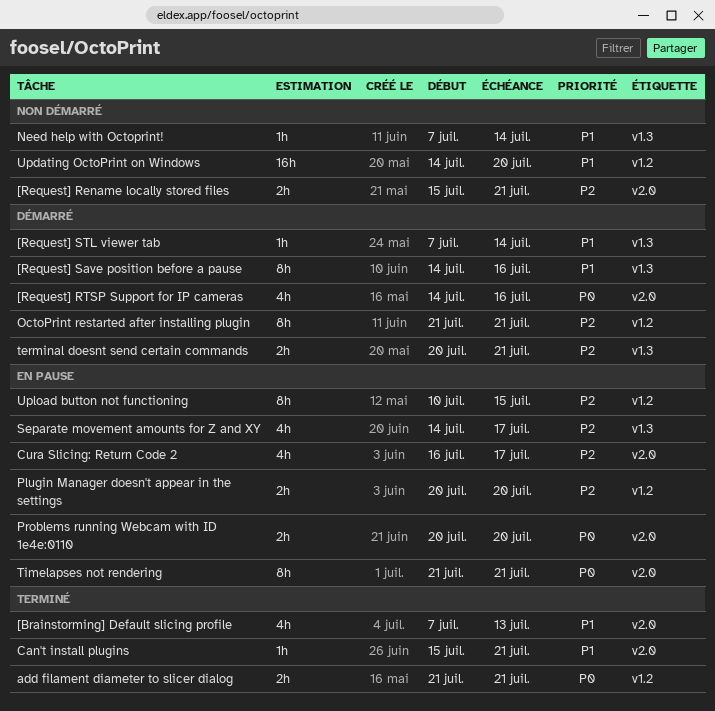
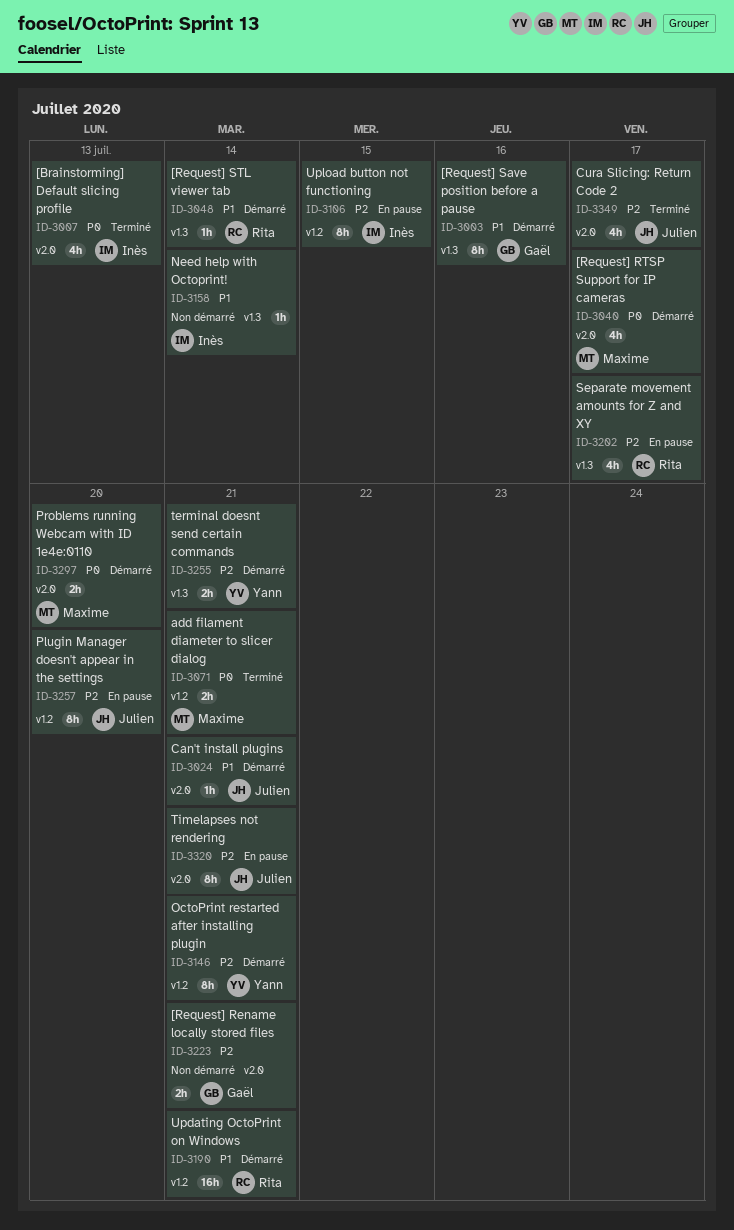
[Brainstorming] Default slicing profile, priority: P1 -> P0
[Request] RTSP Support for IP cameras, due: Jul 16 -> Jul 17
Can't install plugins, status: Terminé -> Démarré
Cura Slicing: Return Code 2, status: En pause -> Terminé
Plugin Manager doesn't appear in the settings, estimate: 2h -> 8h
Problems running Webcam with ID 1e4e:0110, status: En pause -> Démarré
Timelapses not rendering, priority: P0 -> P2
Updating OctoPrint on Windows, status: Non démarré -> Démarré
Updating OctoPrint on Windows, due: Jul 20 -> Jul 21

